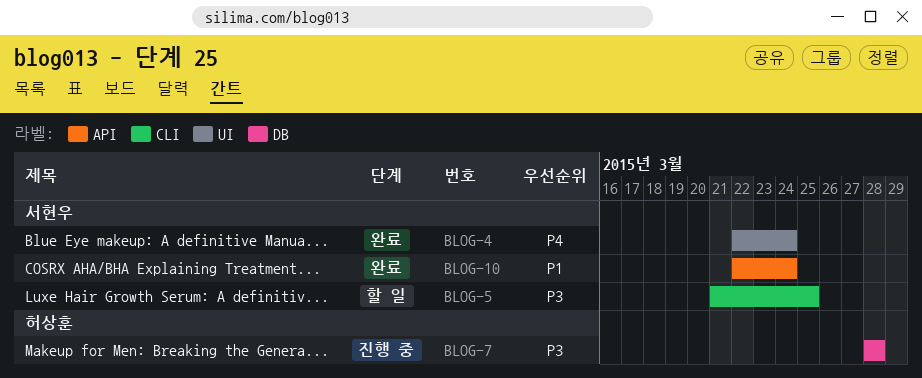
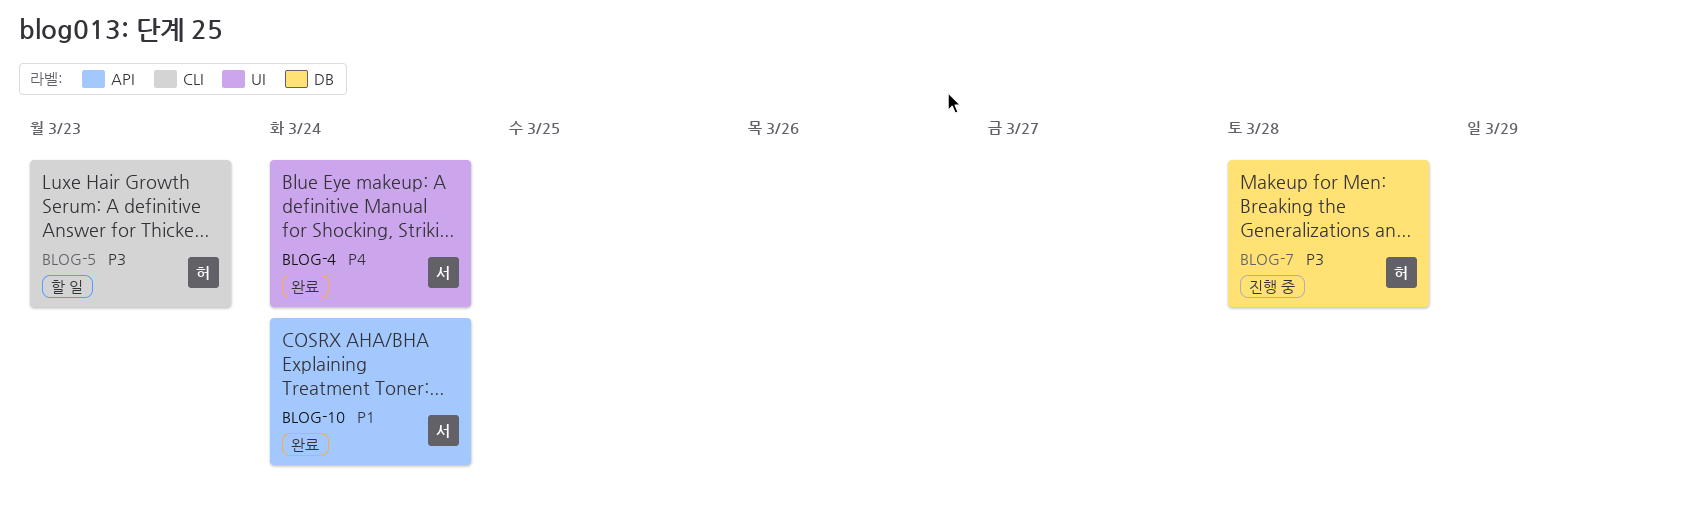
BLOG-5, owner: 서현우 -> 허상훈
BLOG-5, due: Mar 25 -> Mar 23

